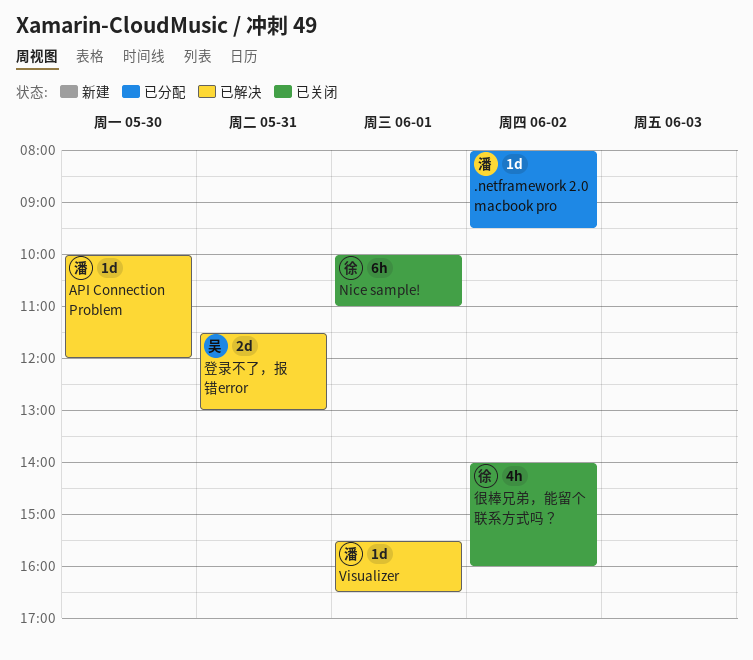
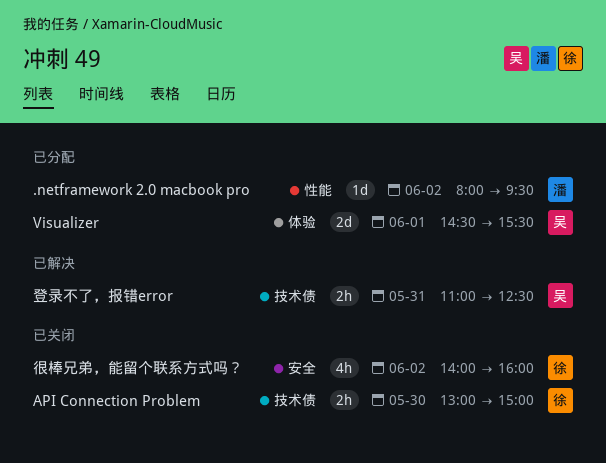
API Connection Problem, status: 已解决 -> 已关闭
API Connection Problem, owner: 潘 -> 徐
API Connection Problem, estimate: 1d -> 2h
API Connection Problem, begins: 10:00 -> 13:00
API Connection Problem, ends: 12:00 -> 15:00
Nice sample!: present -> none
Visualizer, status: 已解决 -> 已分配
Visualizer, owner: 潘 -> 吴
Visualizer, estimate: 1d -> 2d
Visualizer, begins: 15:30 -> 14:30
Visualizer, ends: 16:30 -> 15:30
登录不了，报错error, estimate: 2d -> 2h
登录不了，报错error, begins: 11:30 -> 11:00
登录不了，报错error, ends: 13:00 -> 12:30

